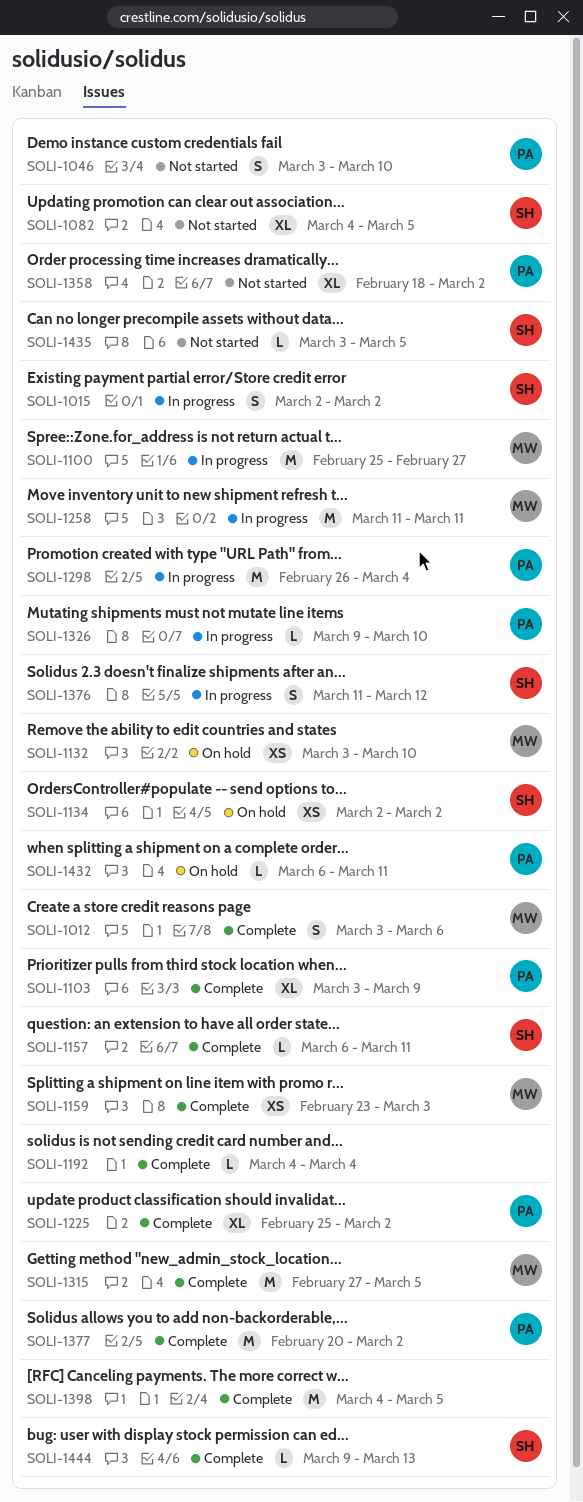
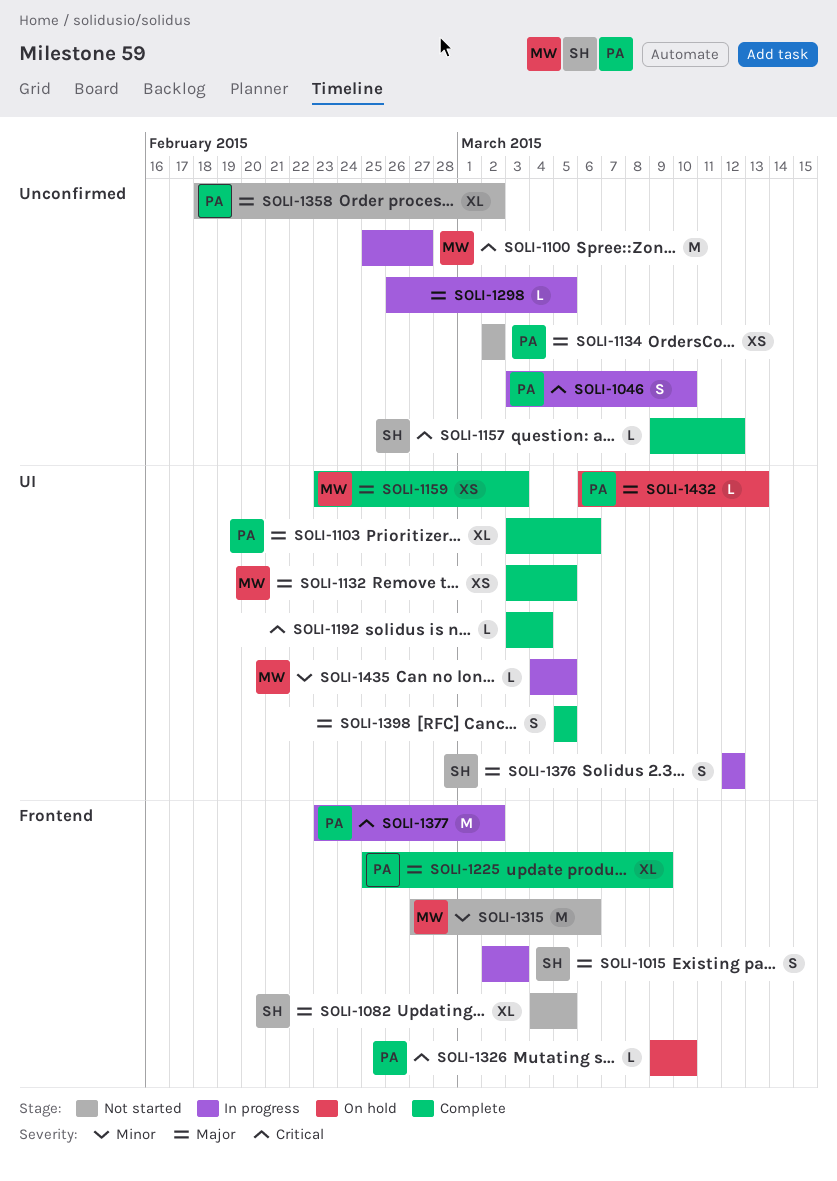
SOLI-1012: present -> none
SOLI-1015, due: Mar 2 -> Mar 3
SOLI-1046, status: Not started -> In progress
SOLI-1103, due: Mar 9 -> Mar 6
SOLI-1132, status: On hold -> Complete
SOLI-1132, due: Mar 10 -> Mar 5
SOLI-1134, status: On hold -> Not started
SOLI-1134, owner: SH -> PA
SOLI-1157, start: Mar 6 -> Mar 9
SOLI-1157, due: Mar 11 -> Mar 12
SOLI-1192, start: Mar 4 -> Mar 3
SOLI-1225, due: Mar 2 -> Mar 9
SOLI-1258: present -> none
SOLI-1298, owner: PA -> none
SOLI-1298, estimate: M -> L
SOLI-1298, due: Mar 4 -> Mar 5
SOLI-1315, status: Complete -> Not started
SOLI-1315, due: Mar 5 -> Mar 6
SOLI-1326, status: In progress -> On hold
SOLI-1376, start: Mar 11 -> Mar 12
SOLI-1377, status: Complete -> In progress
SOLI-1377, start: Feb 20 -> Feb 23
SOLI-1398, estimate: M -> S
SOLI-1398, start: Mar 4 -> Mar 5
SOLI-1432, due: Mar 11 -> Mar 13
SOLI-1435, status: Not started -> In progress
SOLI-1435, owner: SH -> MW
SOLI-1435, start: Mar 3 -> Mar 4
SOLI-1444: present -> none

